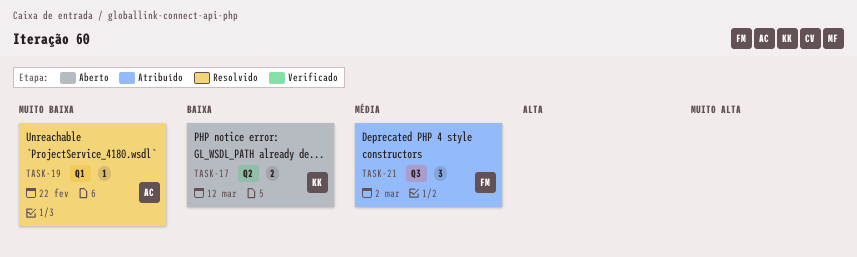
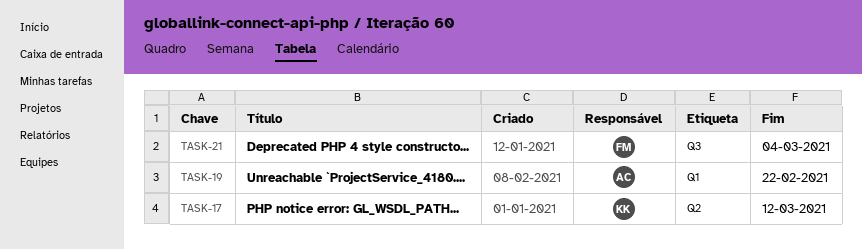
TASK-21, due: Mar 2 -> Mar 4

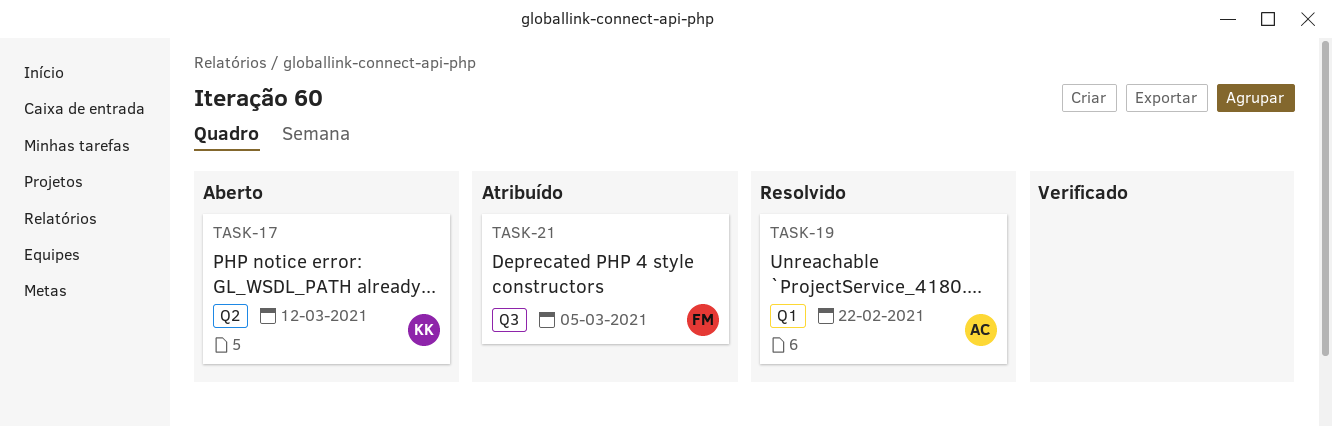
TASK-21, due: Mar 4 -> Mar 5

